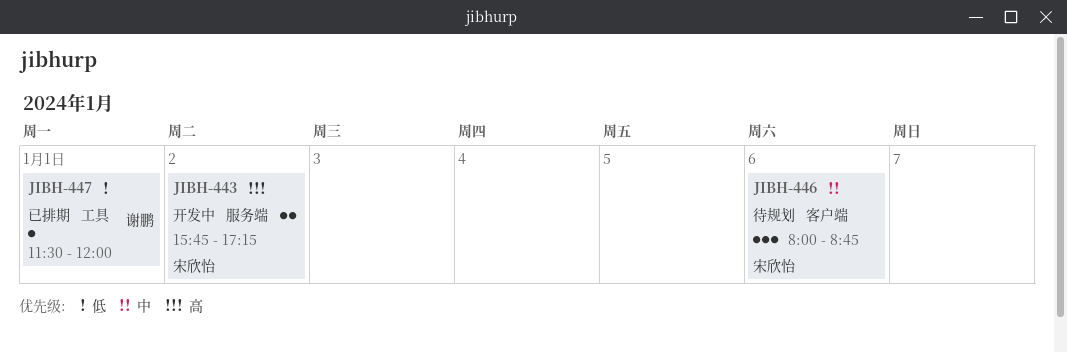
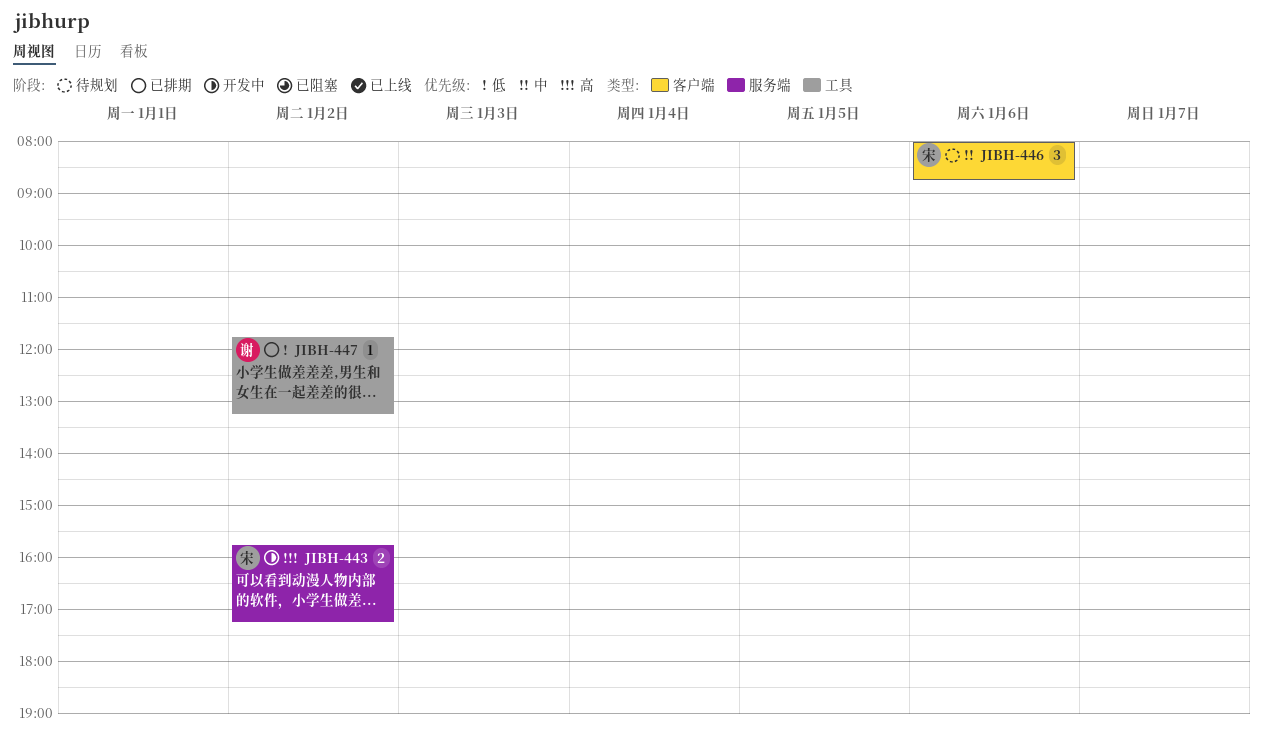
JIBH-447, day: Jan 1 -> Jan 2
JIBH-447, begins: 11:30 -> 11:45
JIBH-447, ends: 12:00 -> 13:15

